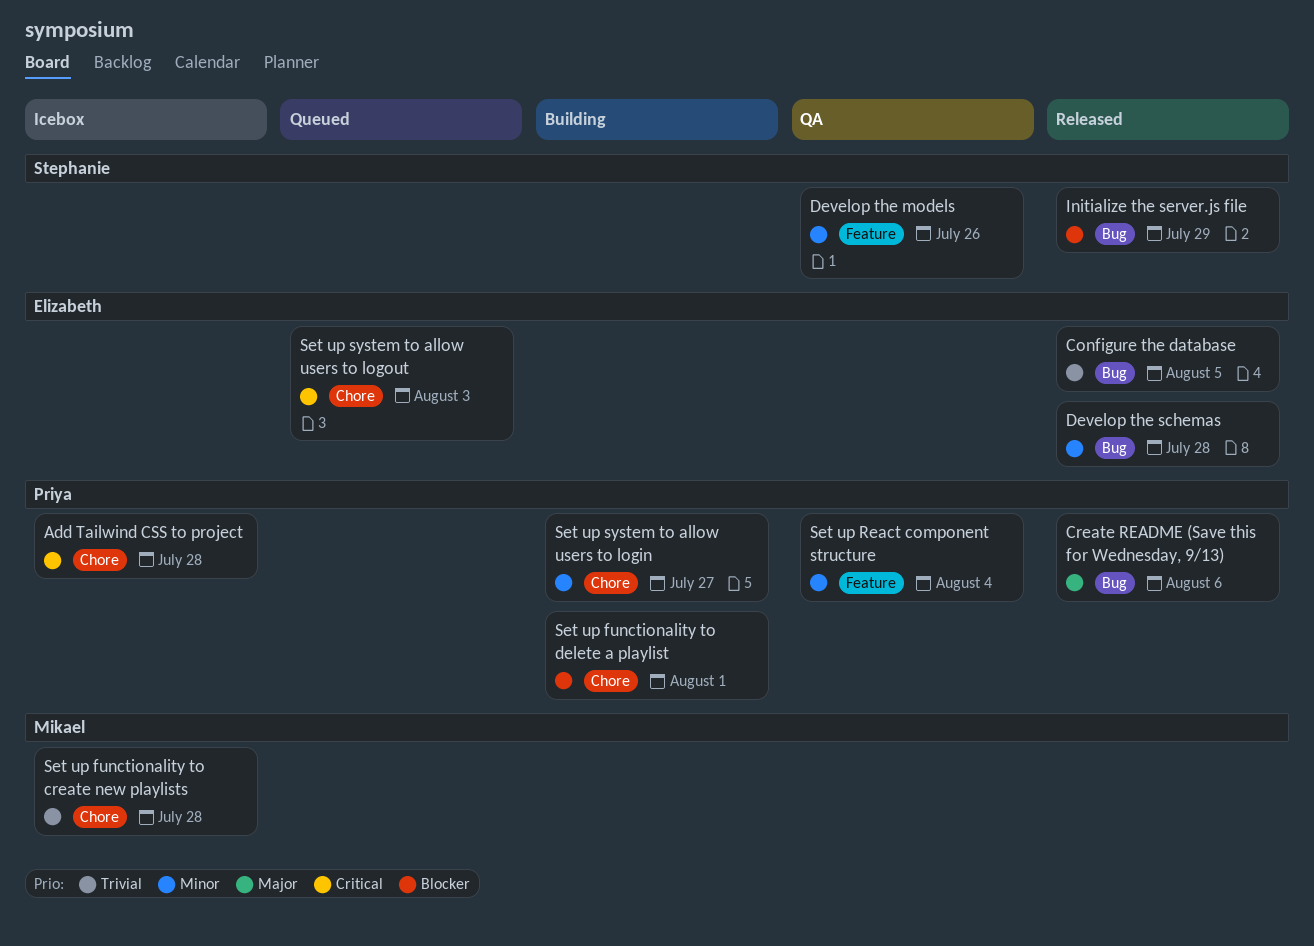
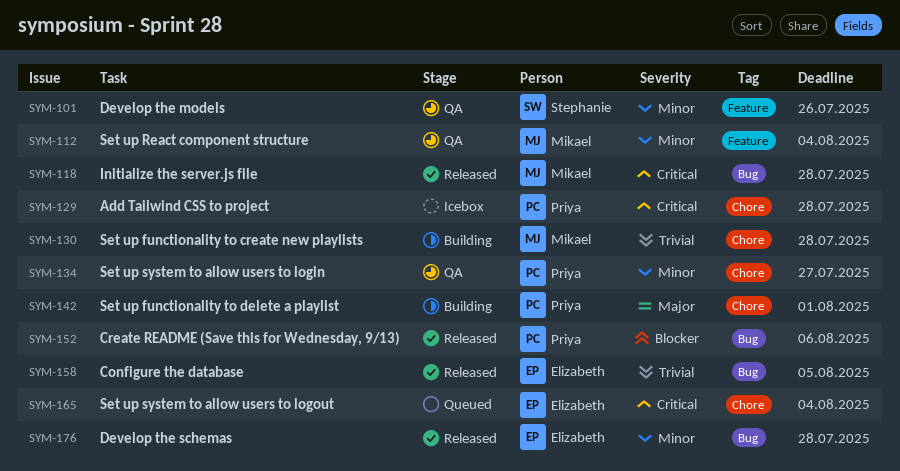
Create README (Save this for Wednesday, 9/13), priority: Major -> Blocker
Initialize the server.js file, owner: Stephanie -> Mikael
Initialize the server.js file, priority: Blocker -> Critical
Initialize the server.js file, due: Jul 29 -> Jul 28
Set up functionality to create new playlists, status: Icebox -> Building
Set up functionality to delete a playlist, priority: Blocker -> Major
Set up React component structure, owner: Priya -> Mikael
Set up system to allow users to login, status: Building -> QA
Set up system to allow users to logout, due: Aug 3 -> Aug 4

